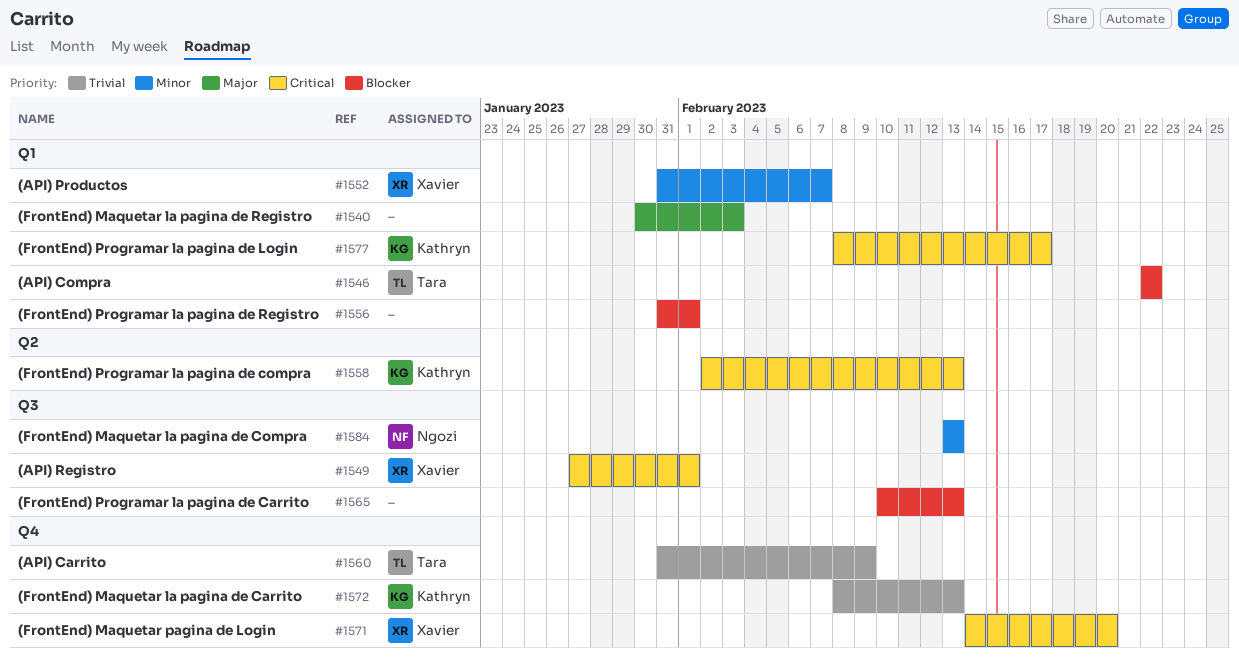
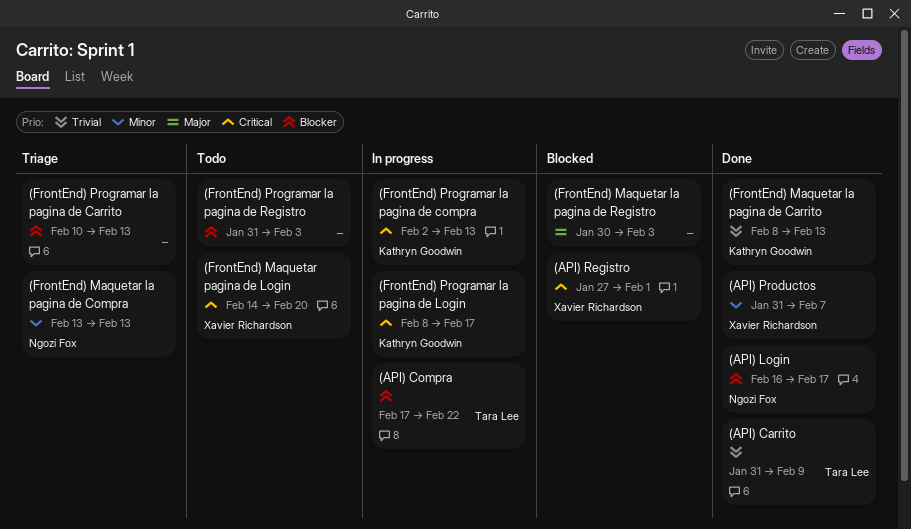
(API) Compra, start: Feb 22 -> Feb 17
(API) Login: none -> present
(FrontEnd) Programar la pagina de Registro, due: Feb 1 -> Feb 3

